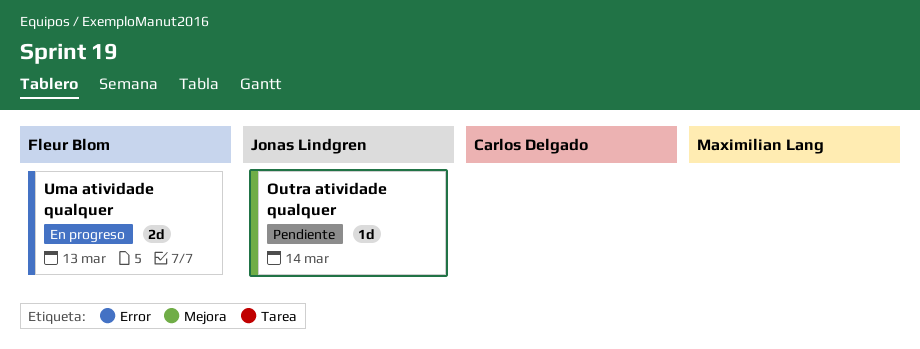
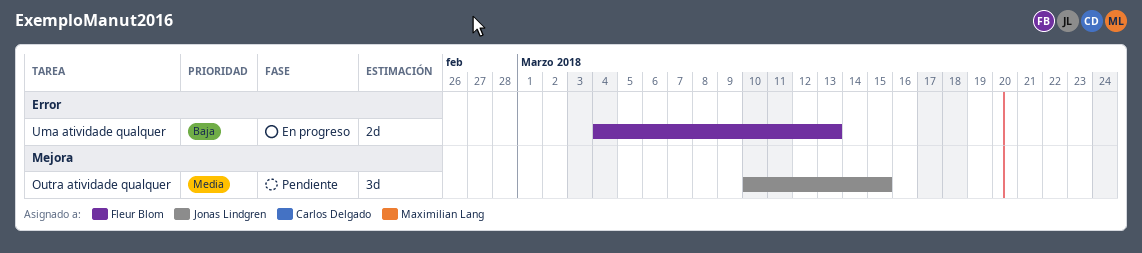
Outra atividade qualquer, estimate: 1d -> 3d
Outra atividade qualquer, due: Mar 14 -> Mar 15

